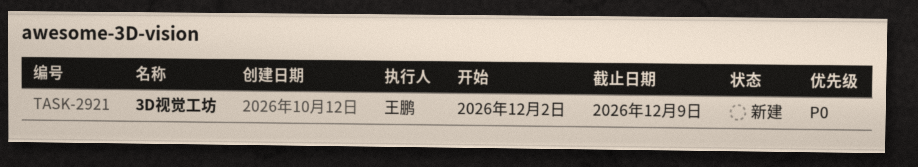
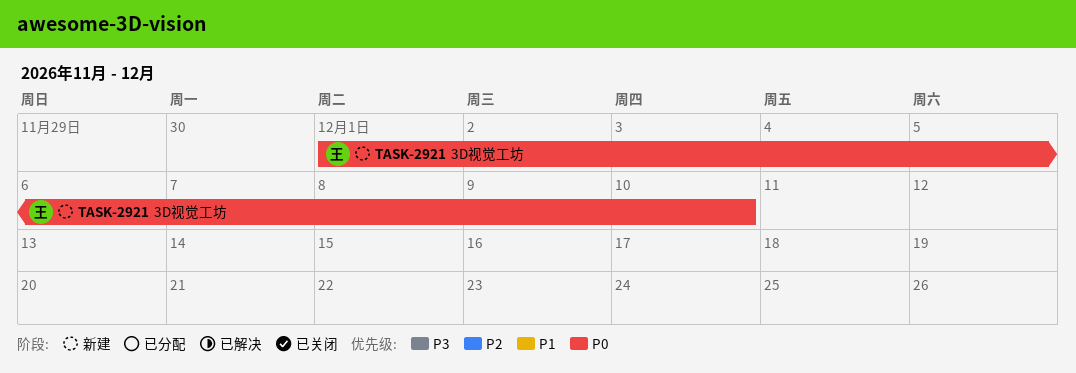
TASK-2921, start: Dec 2 -> Dec 1
TASK-2921, due: Dec 9 -> Dec 10

